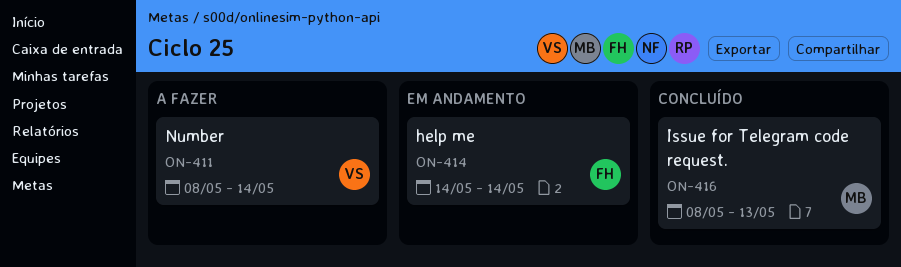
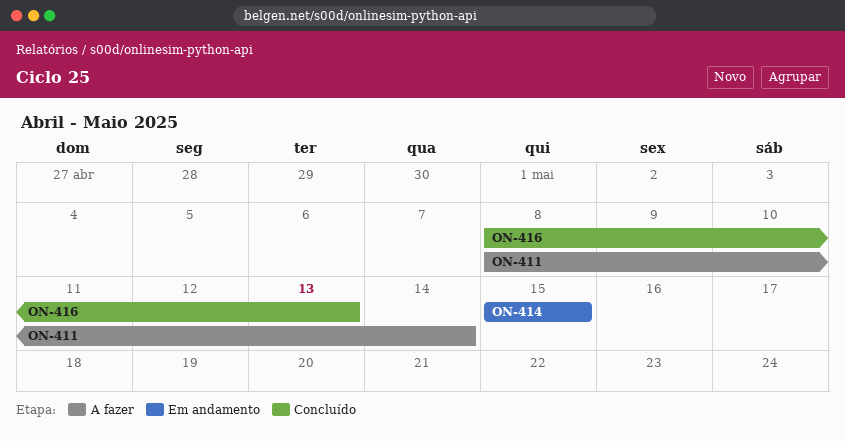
ON-414, start: May 14 -> May 15
ON-414, due: May 14 -> May 15

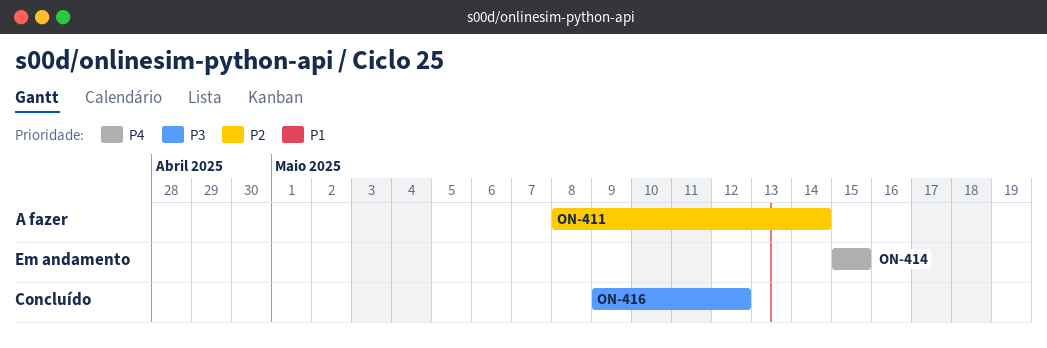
ON-416, start: May 8 -> May 9
ON-416, due: May 13 -> May 12

